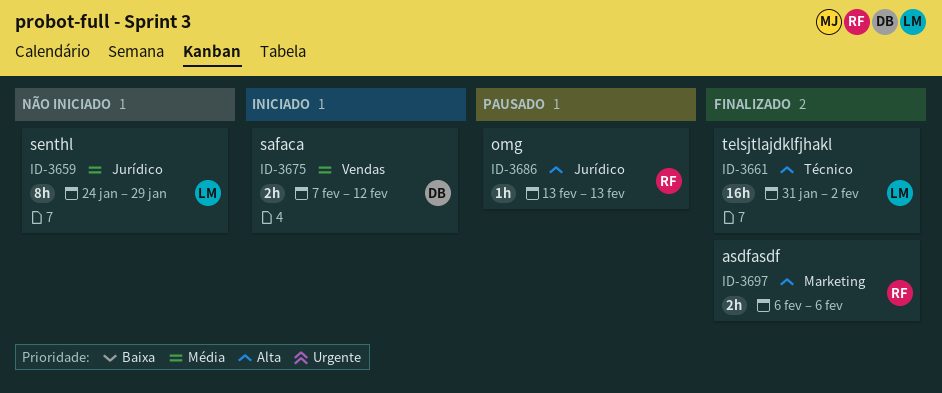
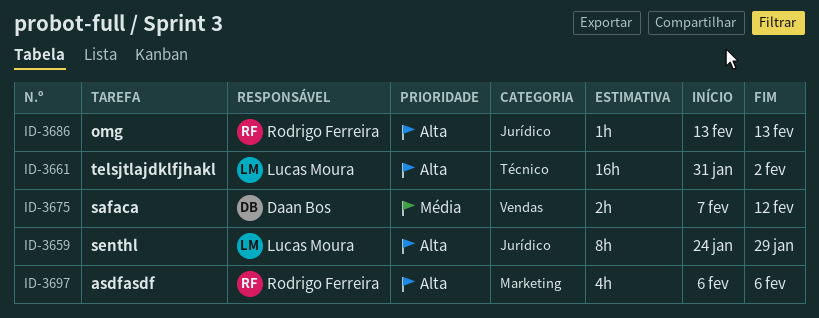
ID-3659, priority: Média -> Alta
ID-3697, estimate: 2h -> 4h

